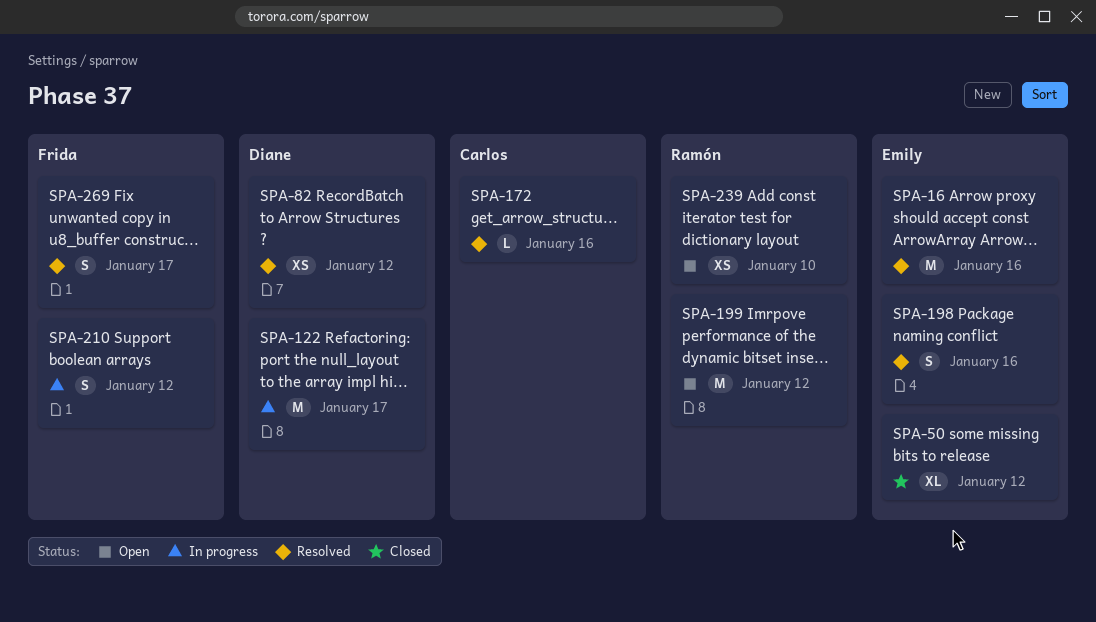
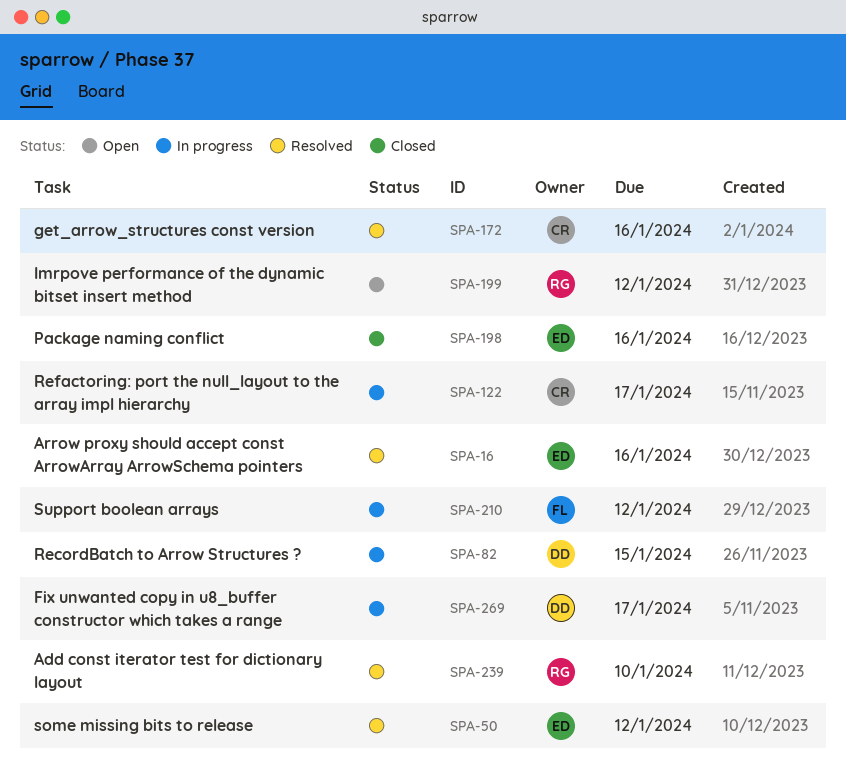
SPA-50, status: Closed -> Resolved
SPA-82, status: Resolved -> In progress
SPA-82, due: Jan 12 -> Jan 15
SPA-122, owner: Diane -> Carlos
SPA-198, status: Resolved -> Closed
SPA-239, status: Open -> Resolved
SPA-269, status: Resolved -> In progress
SPA-269, owner: Frida -> Diane

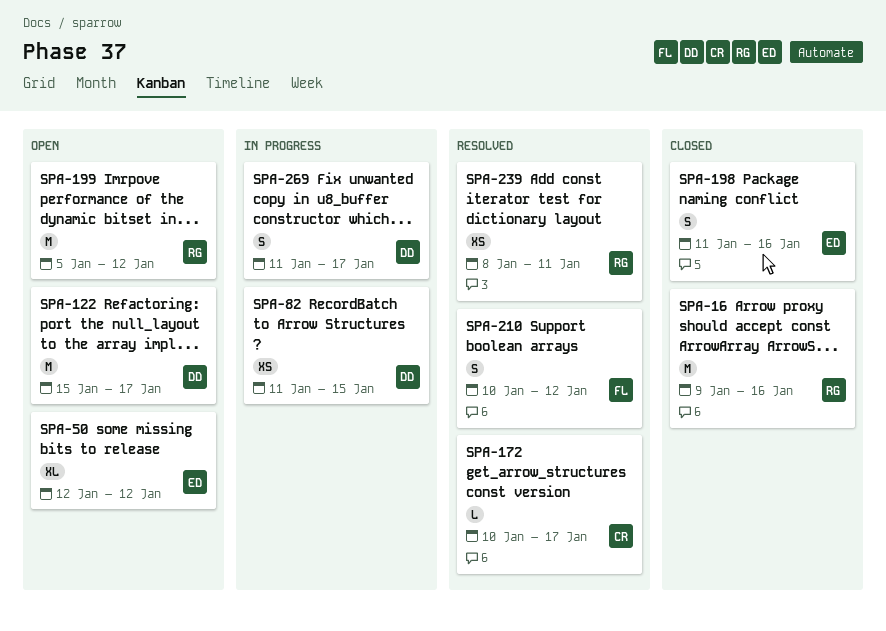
SPA-16, status: Resolved -> Closed
SPA-16, owner: ED -> RG
SPA-50, status: Resolved -> Open
SPA-122, status: In progress -> Open
SPA-122, owner: CR -> DD
SPA-172, due: Jan 16 -> Jan 17
SPA-210, status: In progress -> Resolved
SPA-239, due: Jan 10 -> Jan 11

